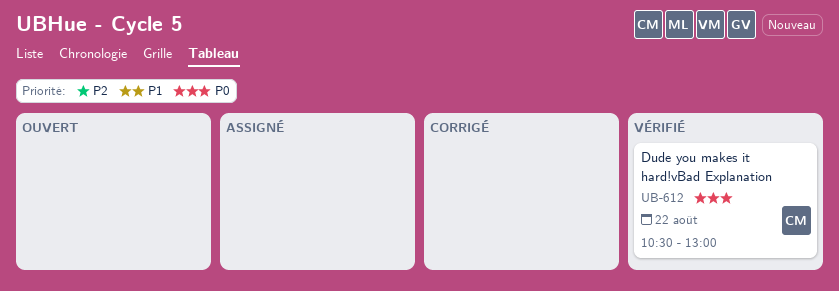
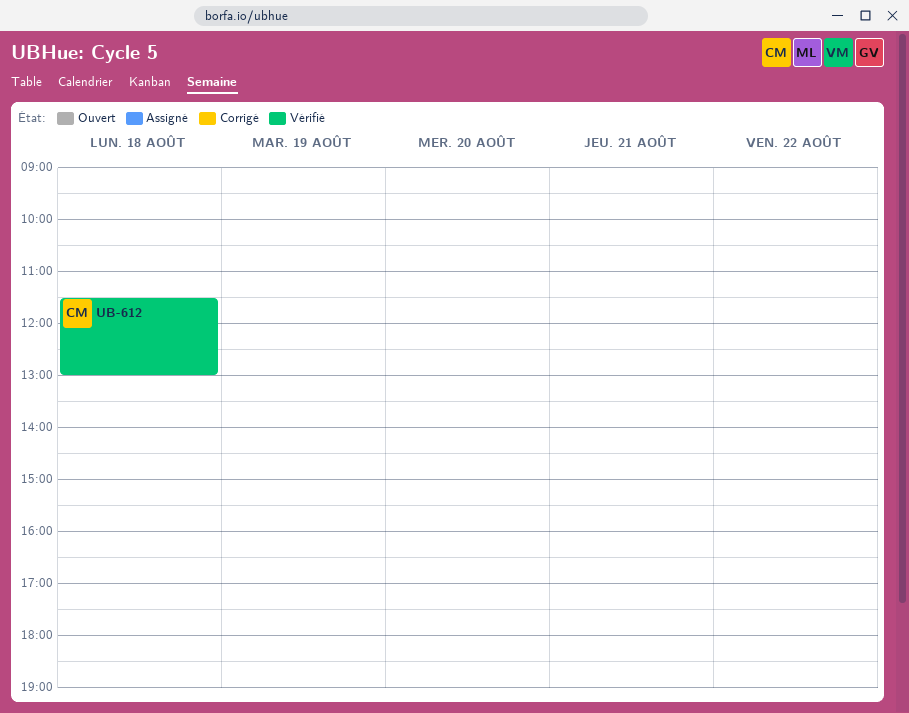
UB-612, day: Aug 22 -> Aug 18
UB-612, begins: 10:30 -> 11:30

